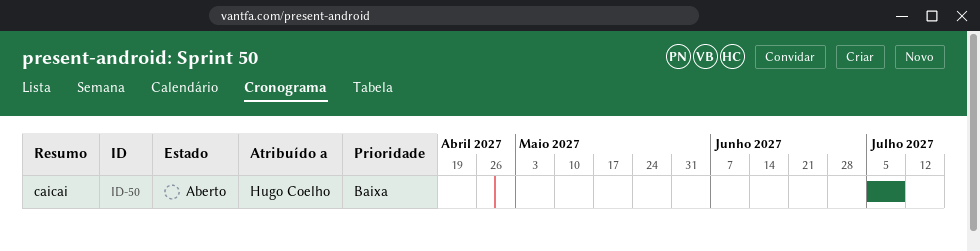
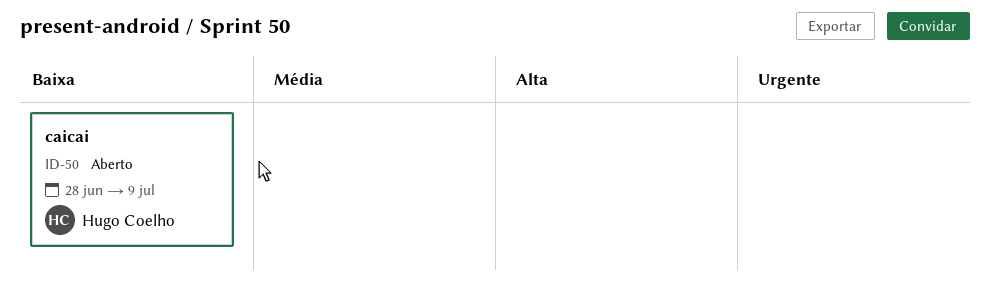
ID-50, start: Jul 5 -> Jun 28

